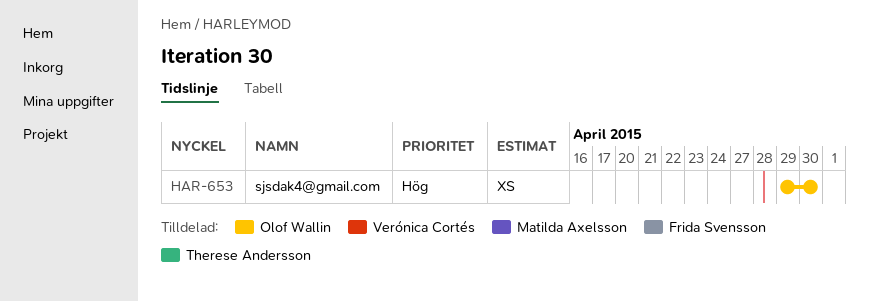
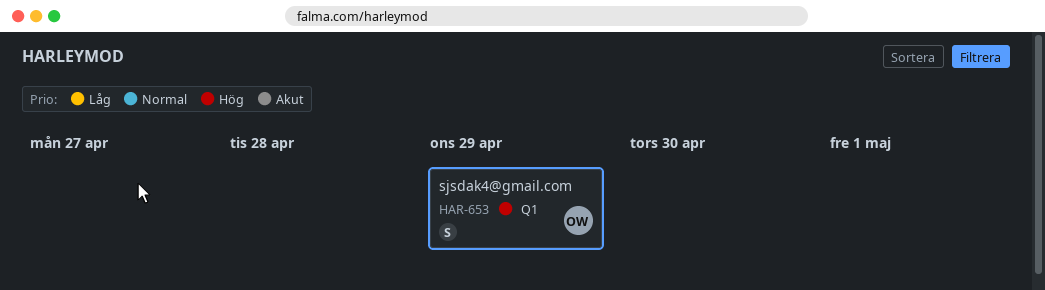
HAR-653, estimate: XS -> S
HAR-653, due: Apr 30 -> Apr 29

